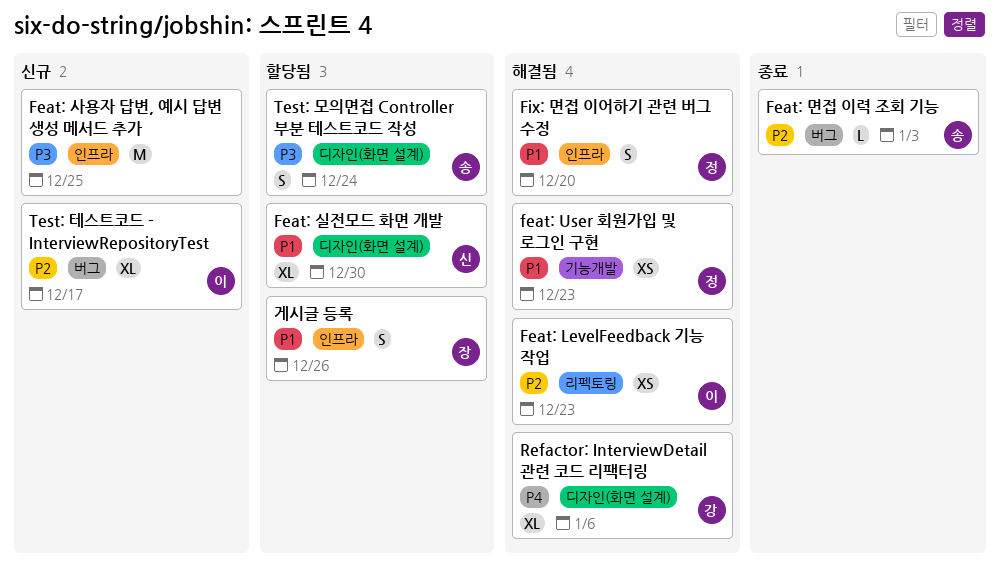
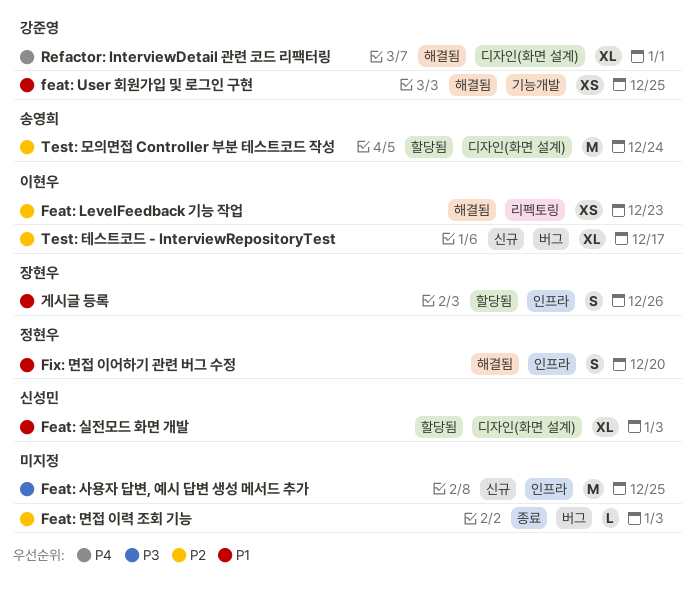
feat: User 회원가입 및 로그인 구현, owner: 정현우 -> 강준영
feat: User 회원가입 및 로그인 구현, due: Dec 23 -> Dec 25
Feat: 면접 이력 조회 기능, owner: 송영희 -> none
Feat: 실전모드 화면 개발, due: Dec 30 -> Jan 3
Refactor: InterviewDetail 관련 코드 리팩터링, due: Jan 6 -> Jan 1
Test: 모의면접 Controller 부분 테스트코드 작성, priority: P3 -> P2
Test: 모의면접 Controller 부분 테스트코드 작성, estimate: S -> M

